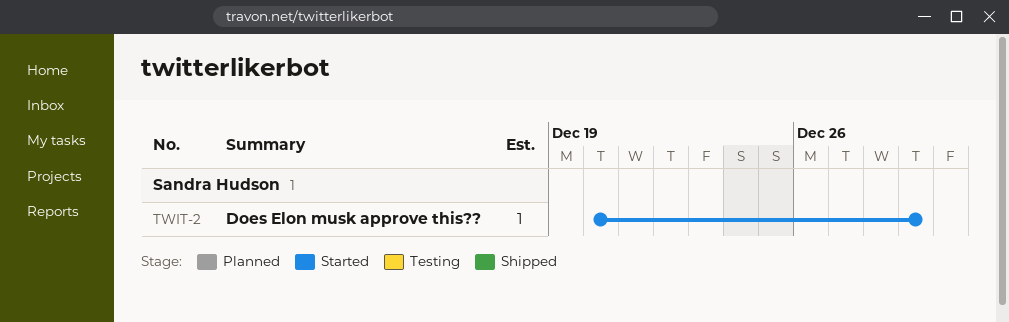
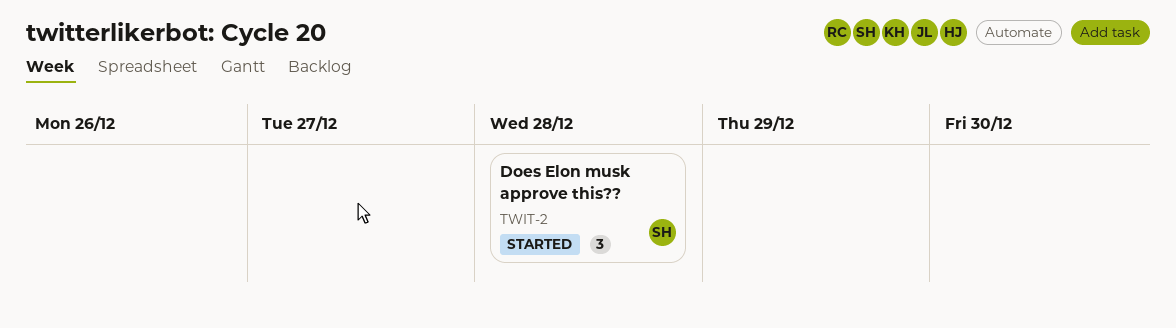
TWIT-2, estimate: 1 -> 3
TWIT-2, due: Dec 29 -> Dec 28

